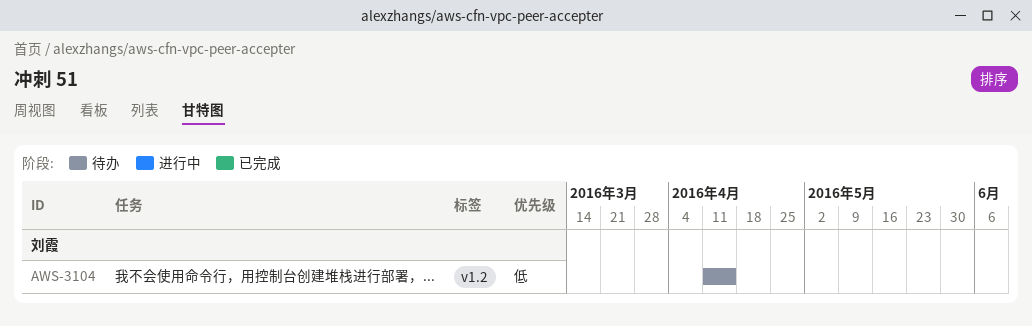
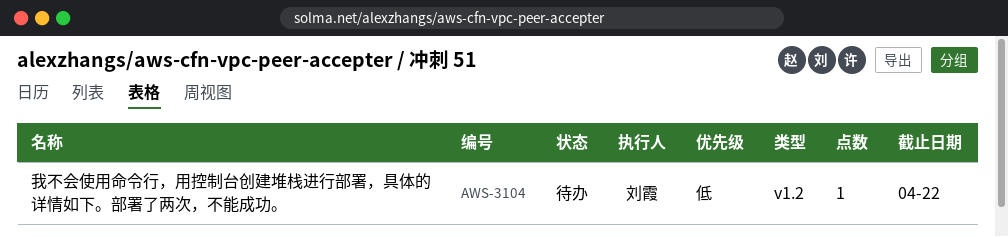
AWS-3104, due: Apr 15 -> Apr 22

